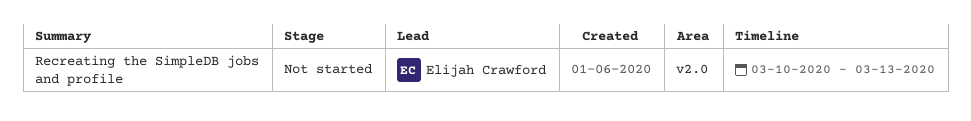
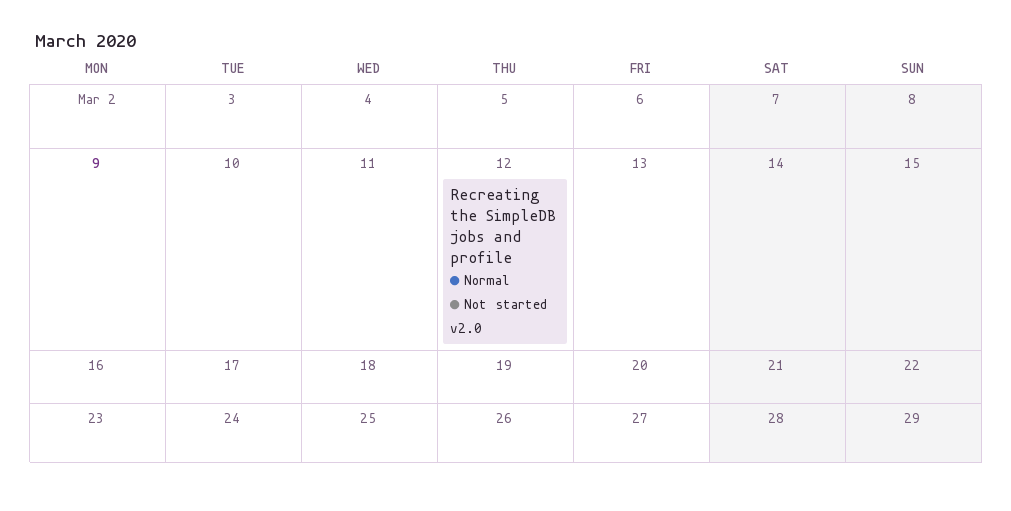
Recreating the SimpleDB jobs and profile, due: Mar 13 -> Mar 12

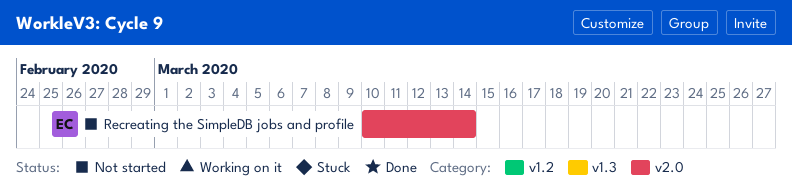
Recreating the SimpleDB jobs and profile, due: Mar 12 -> Mar 14

